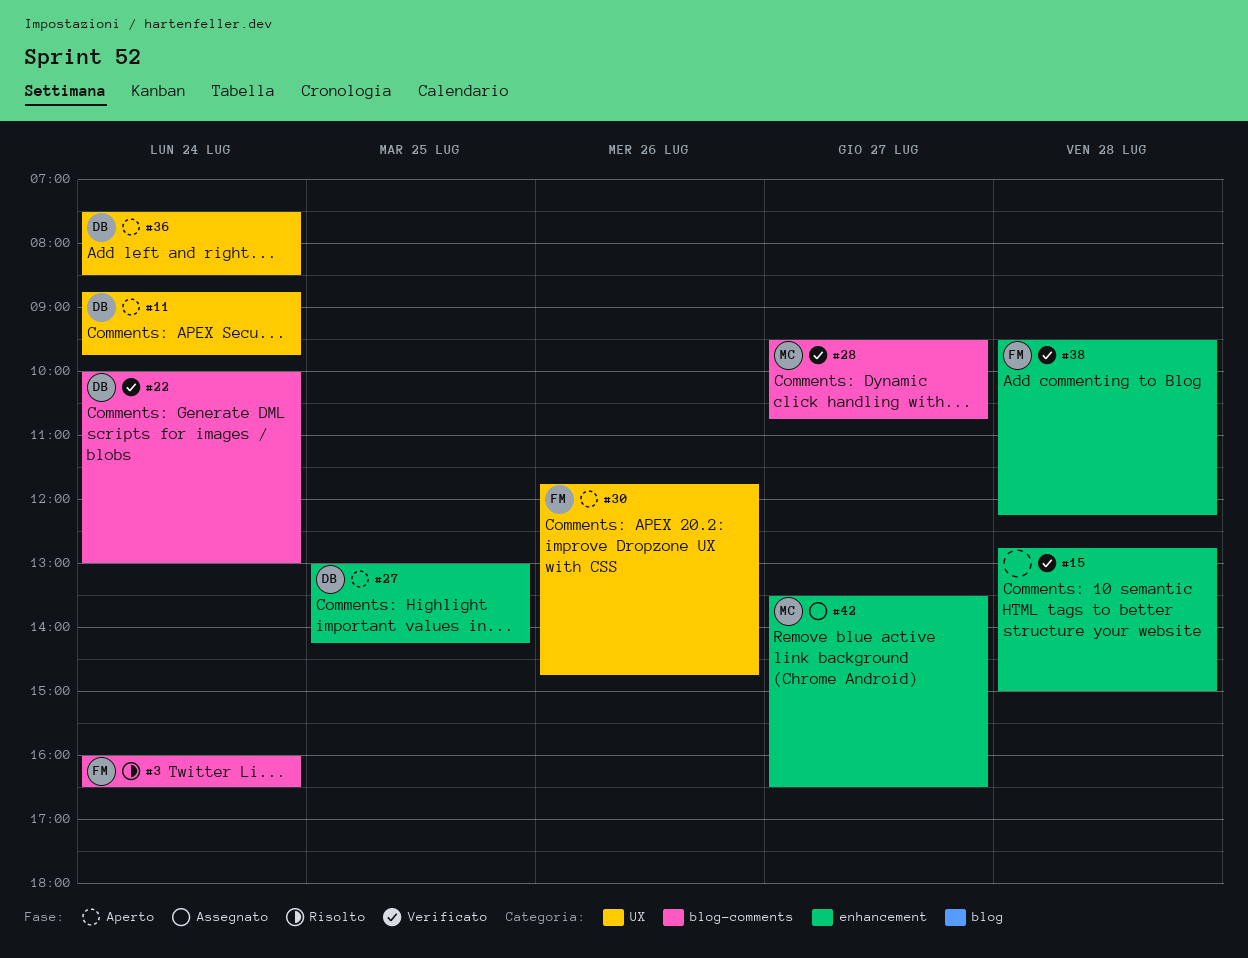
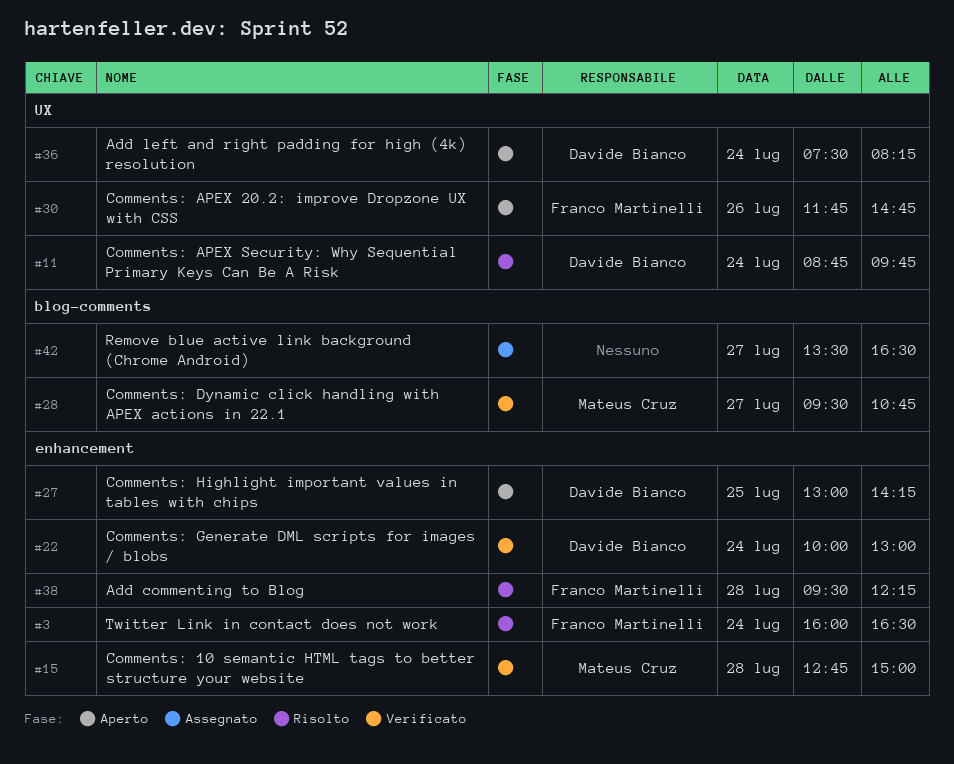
#3, label: blog-comments -> enhancement
#11, status: Aperto -> Risolto
#15, owner: none -> Mateus Cruz
#22, label: blog-comments -> enhancement
#36, ends: 08:30 -> 08:15
#38, status: Verificato -> Risolto
#42, owner: Mateus Cruz -> none
#42, label: enhancement -> blog-comments

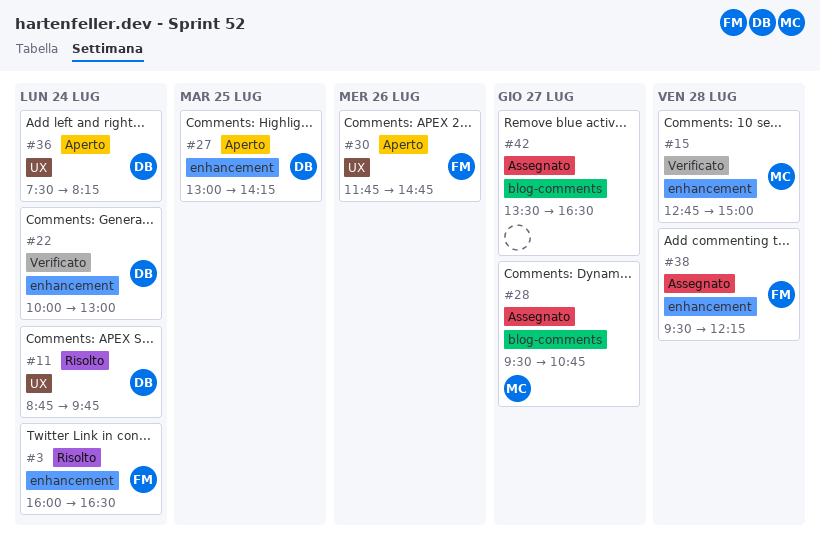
#28, status: Verificato -> Assegnato
#38, status: Risolto -> Assegnato

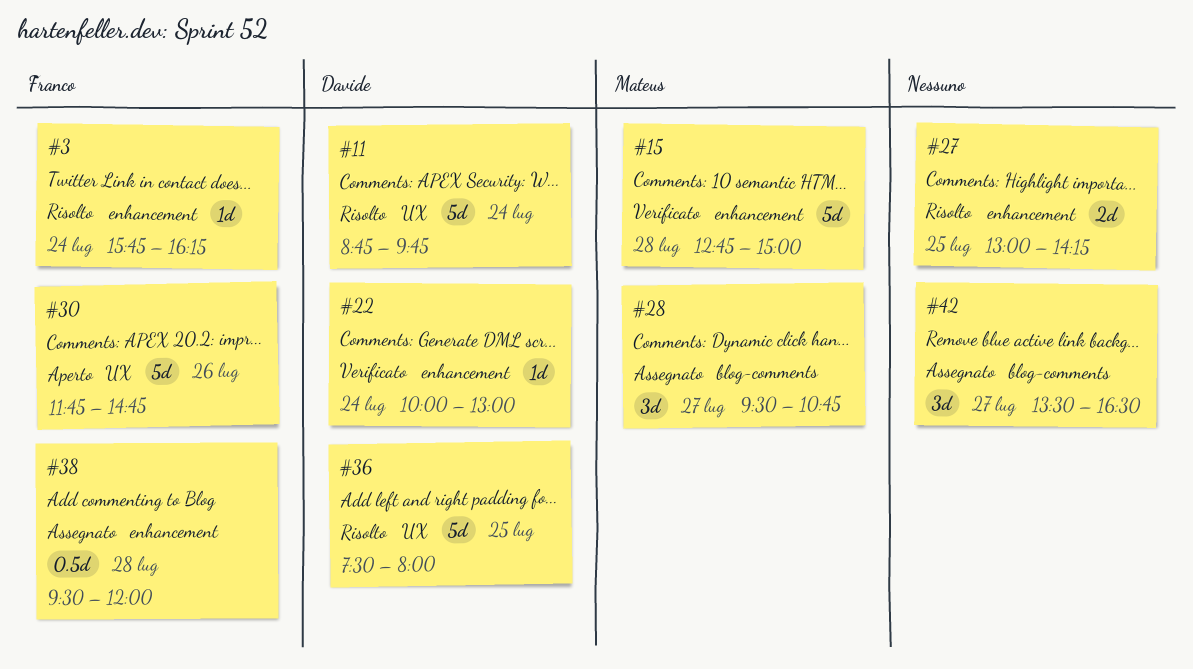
#3, begins: 16:00 -> 15:45
#3, ends: 16:30 -> 16:15
#27, status: Aperto -> Risolto
#27, owner: Davide -> none
#36, status: Aperto -> Risolto
#36, day: Jul 24 -> Jul 25
#36, ends: 08:15 -> 08:00
#38, ends: 12:15 -> 12:00

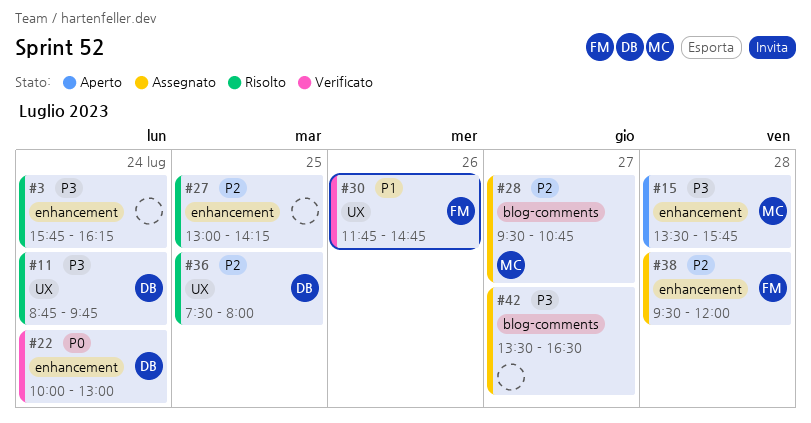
#3, owner: Franco -> none
#15, status: Verificato -> Aperto
#15, begins: 12:45 -> 13:30
#15, ends: 15:00 -> 15:45
#30, status: Aperto -> Verificato

